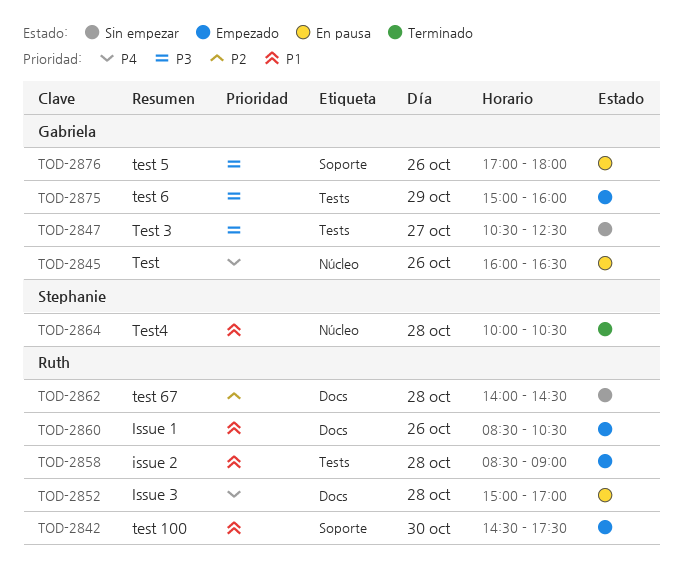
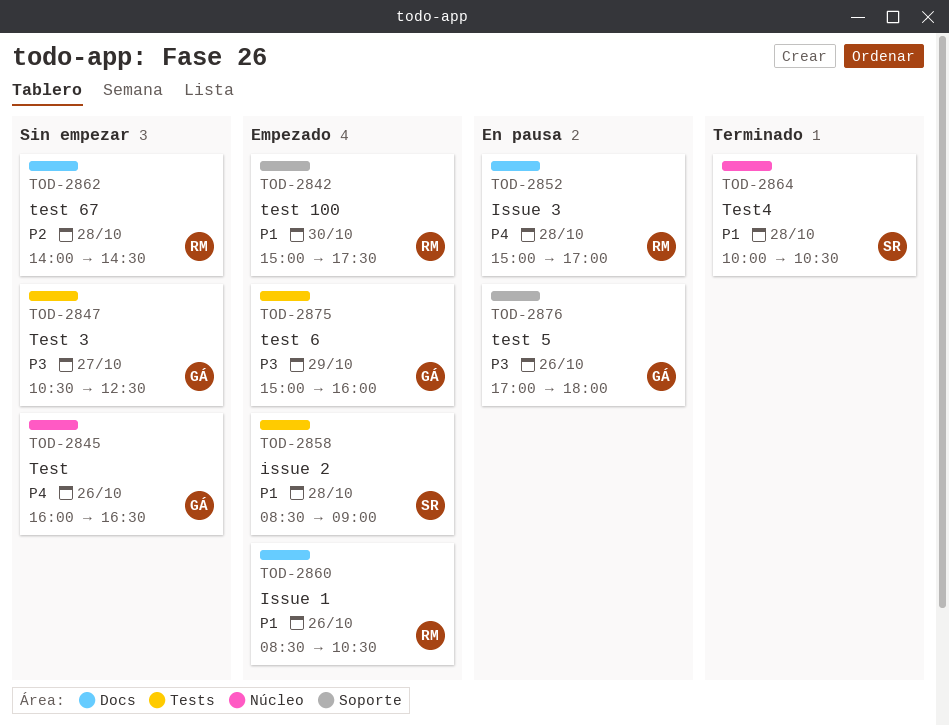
TOD-2842, begins: 14:30 -> 15:00
TOD-2845, status: En pausa -> Sin empezar
TOD-2858, owner: Ruth -> Stephanie

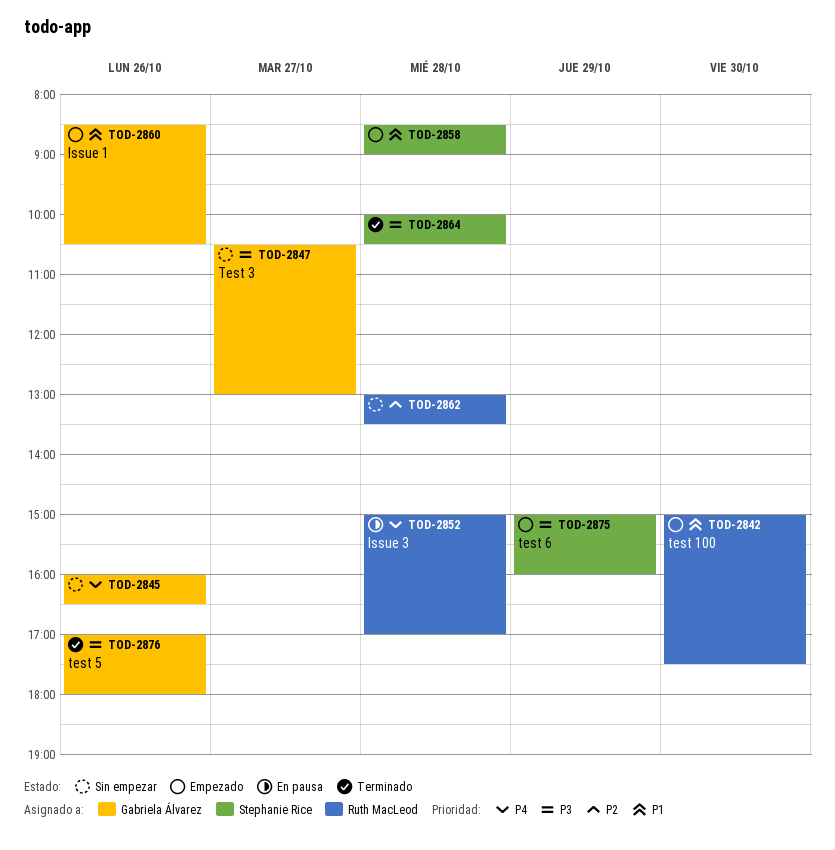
TOD-2847, ends: 12:30 -> 13:00
TOD-2860, owner: Ruth MacLeod -> Gabriela Álvarez
TOD-2862, begins: 14:00 -> 13:00
TOD-2862, ends: 14:30 -> 13:30
TOD-2864, priority: P1 -> P3
TOD-2875, owner: Gabriela Álvarez -> Stephanie Rice
TOD-2876, status: En pausa -> Terminado

